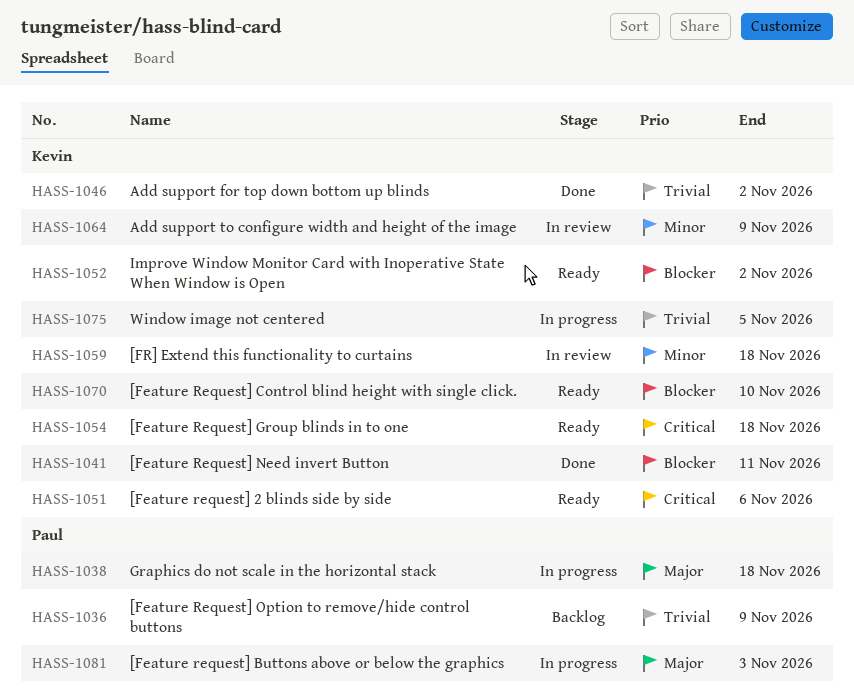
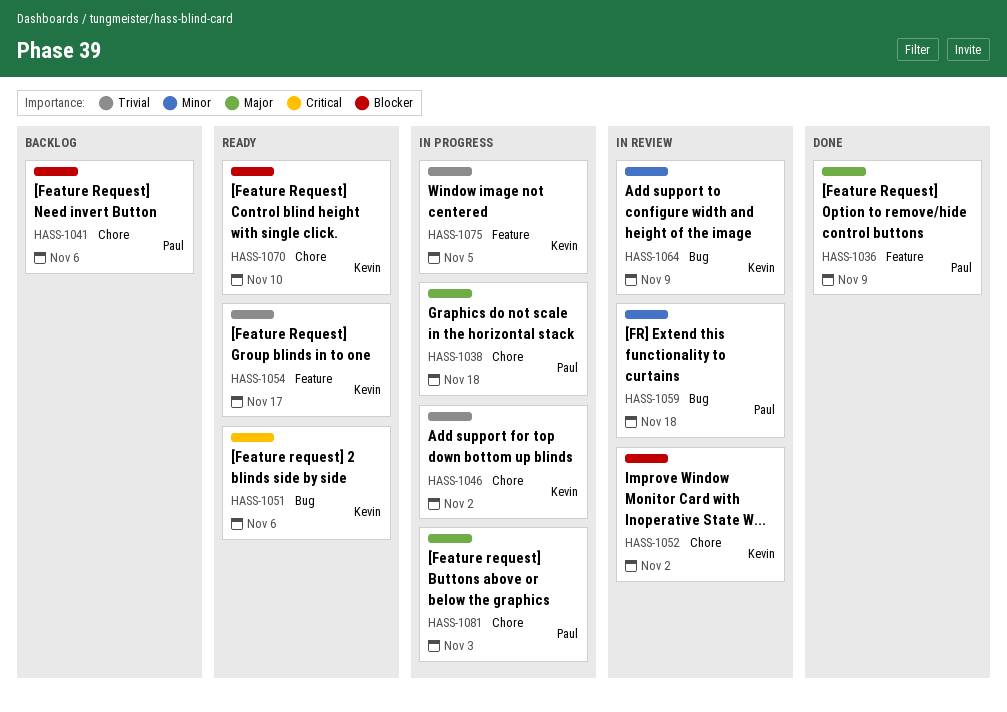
HASS-1036, status: Backlog -> Done
HASS-1036, priority: Trivial -> Major
HASS-1041, status: Done -> Backlog
HASS-1041, owner: Kevin -> Paul
HASS-1041, due: Nov 11 -> Nov 6
HASS-1046, status: Done -> In progress
HASS-1052, status: Ready -> In review
HASS-1054, priority: Critical -> Trivial
HASS-1054, due: Nov 18 -> Nov 17
HASS-1059, owner: Kevin -> Paul

